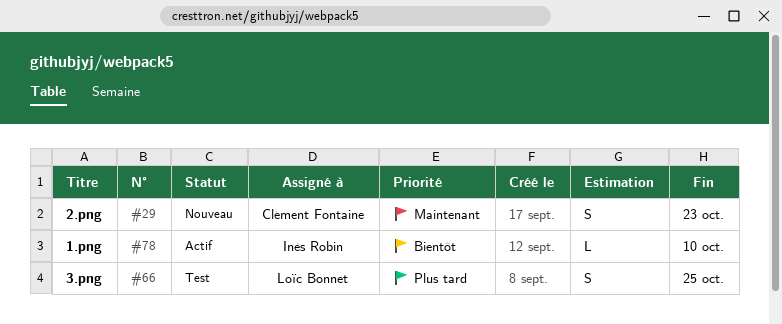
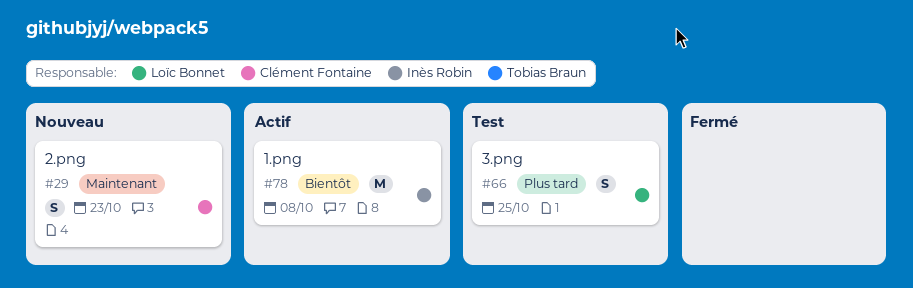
#78, estimate: L -> M
#78, due: Oct 10 -> Oct 8

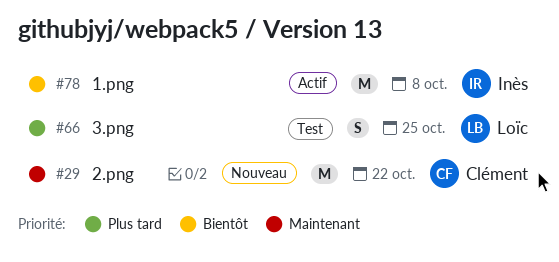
#29, estimate: S -> M
#29, due: Oct 23 -> Oct 22

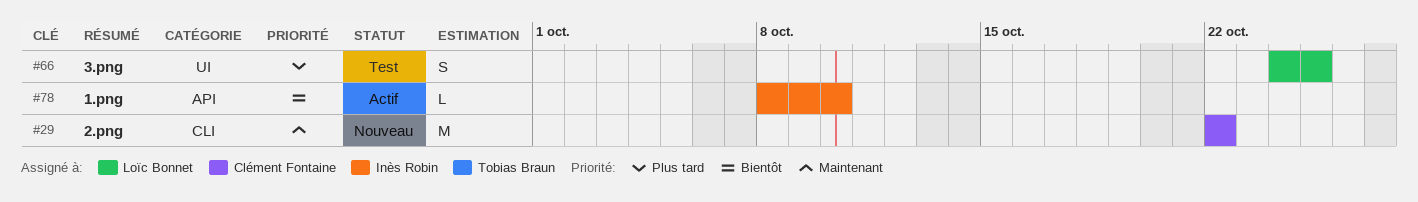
#78, estimate: M -> L
#78, due: Oct 8 -> Oct 10

